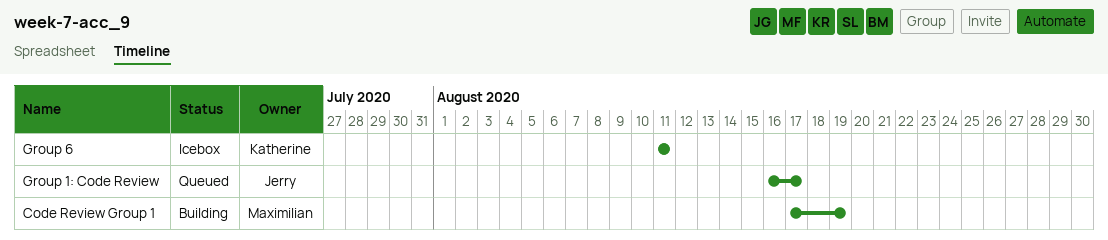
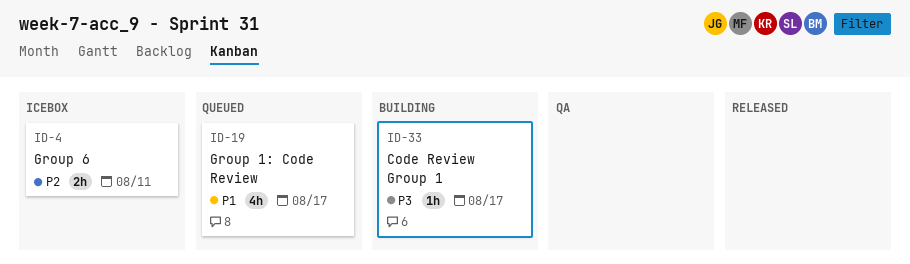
Code Review Group 1, due: Aug 19 -> Aug 17

